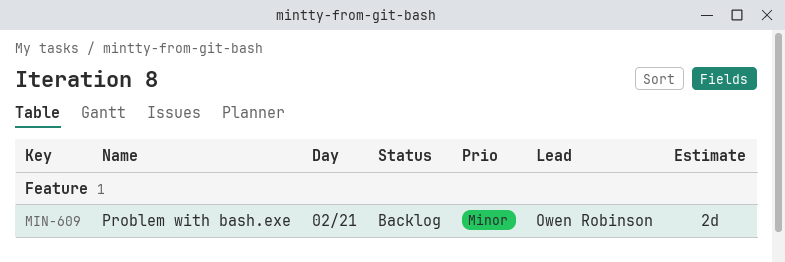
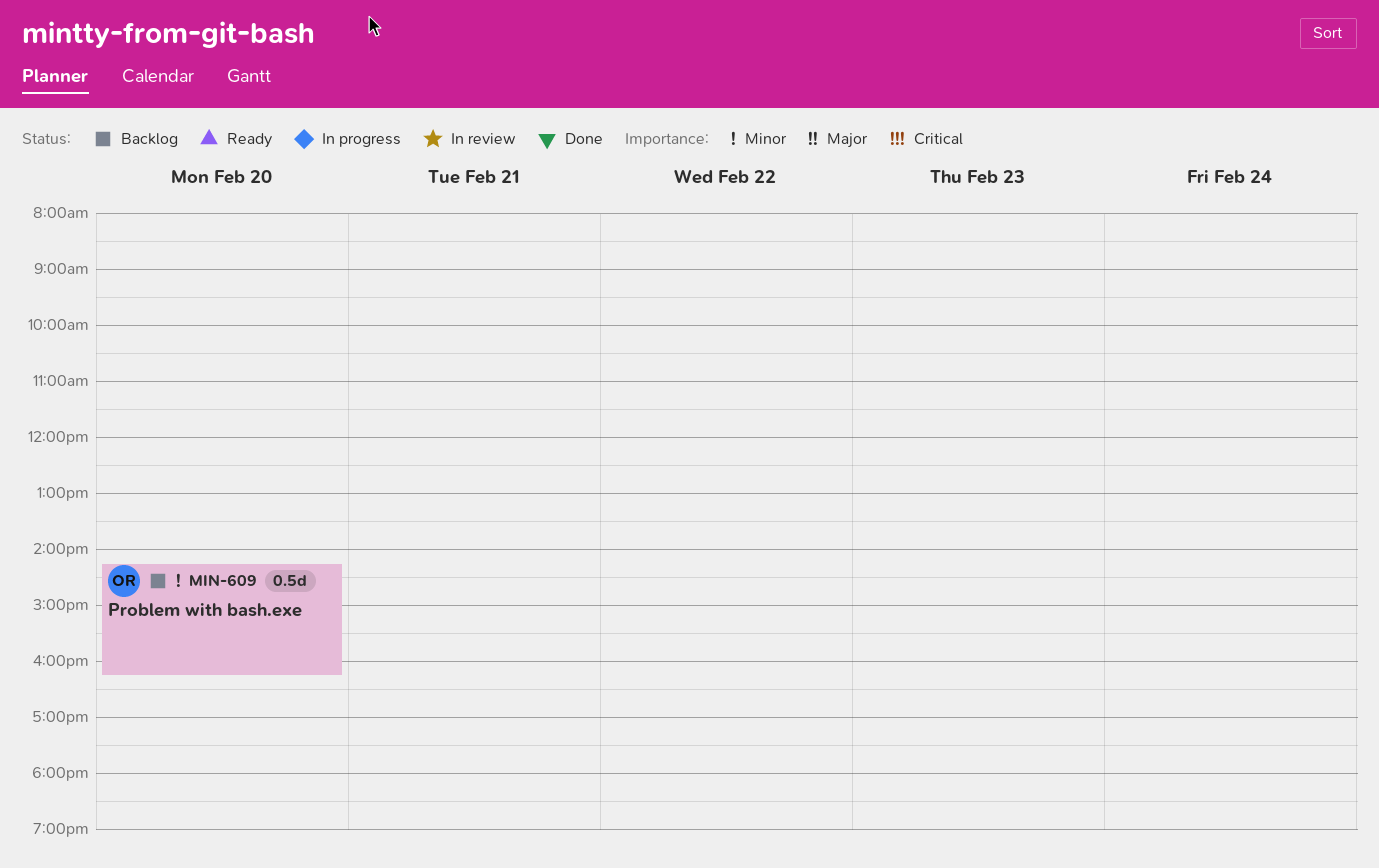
MIN-609, estimate: 2d -> 0.5d
MIN-609, day: Feb 21 -> Feb 20

